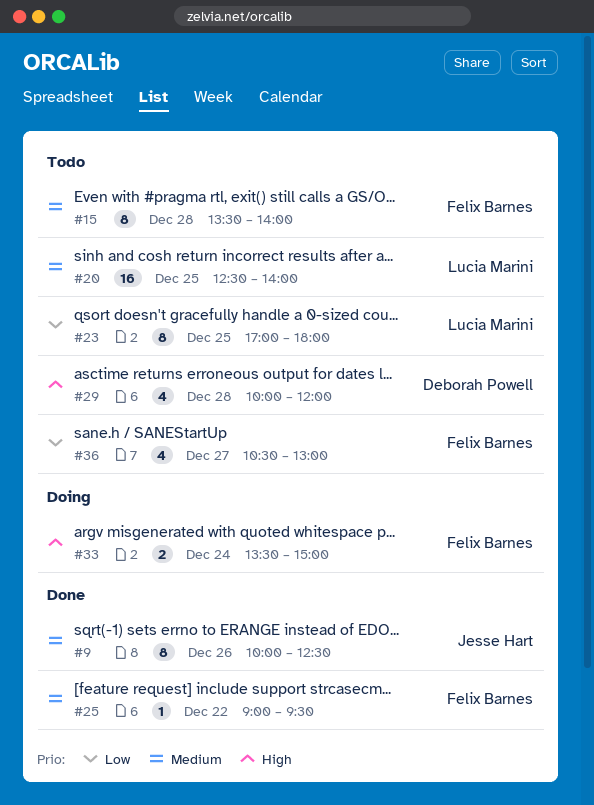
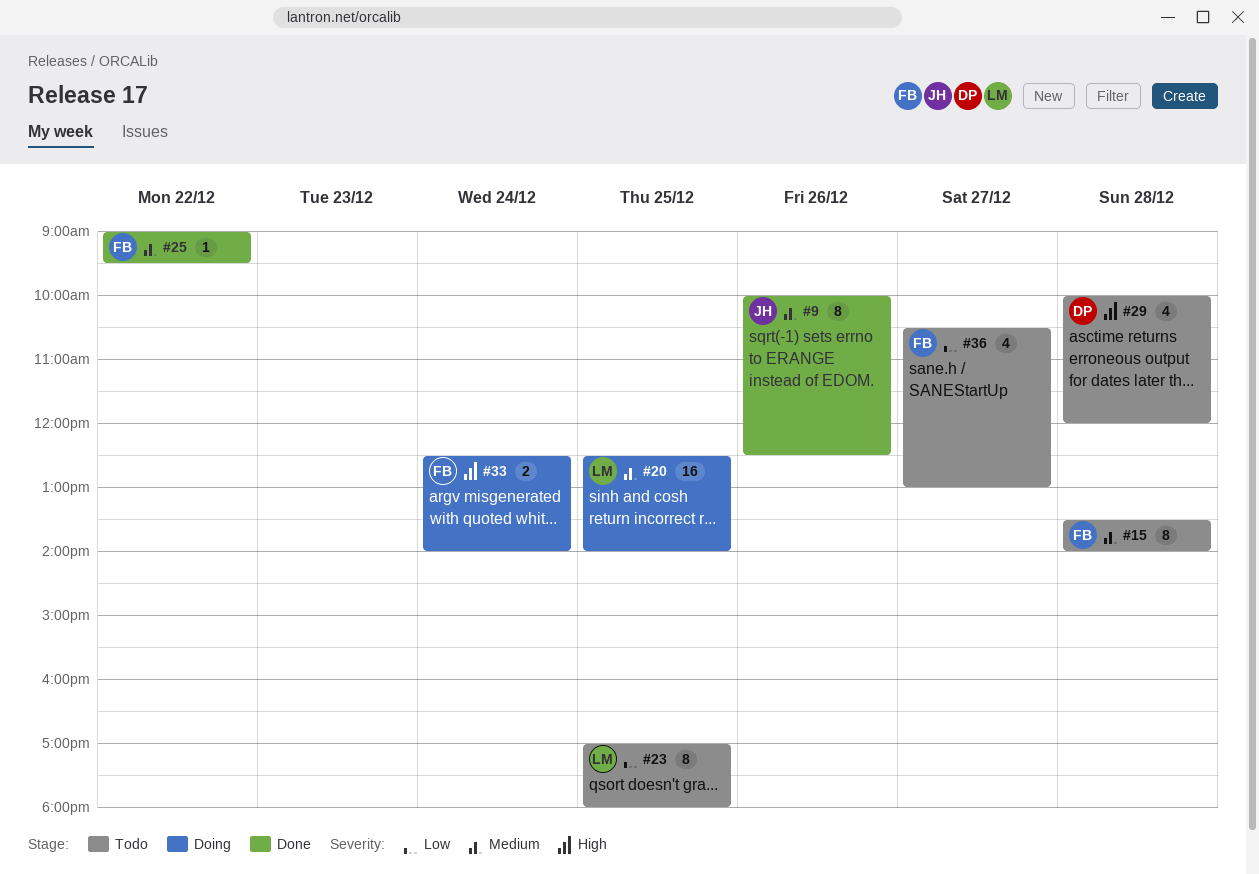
#20, status: Todo -> Doing
#33, begins: 13:30 -> 12:30
#33, ends: 15:00 -> 14:00

